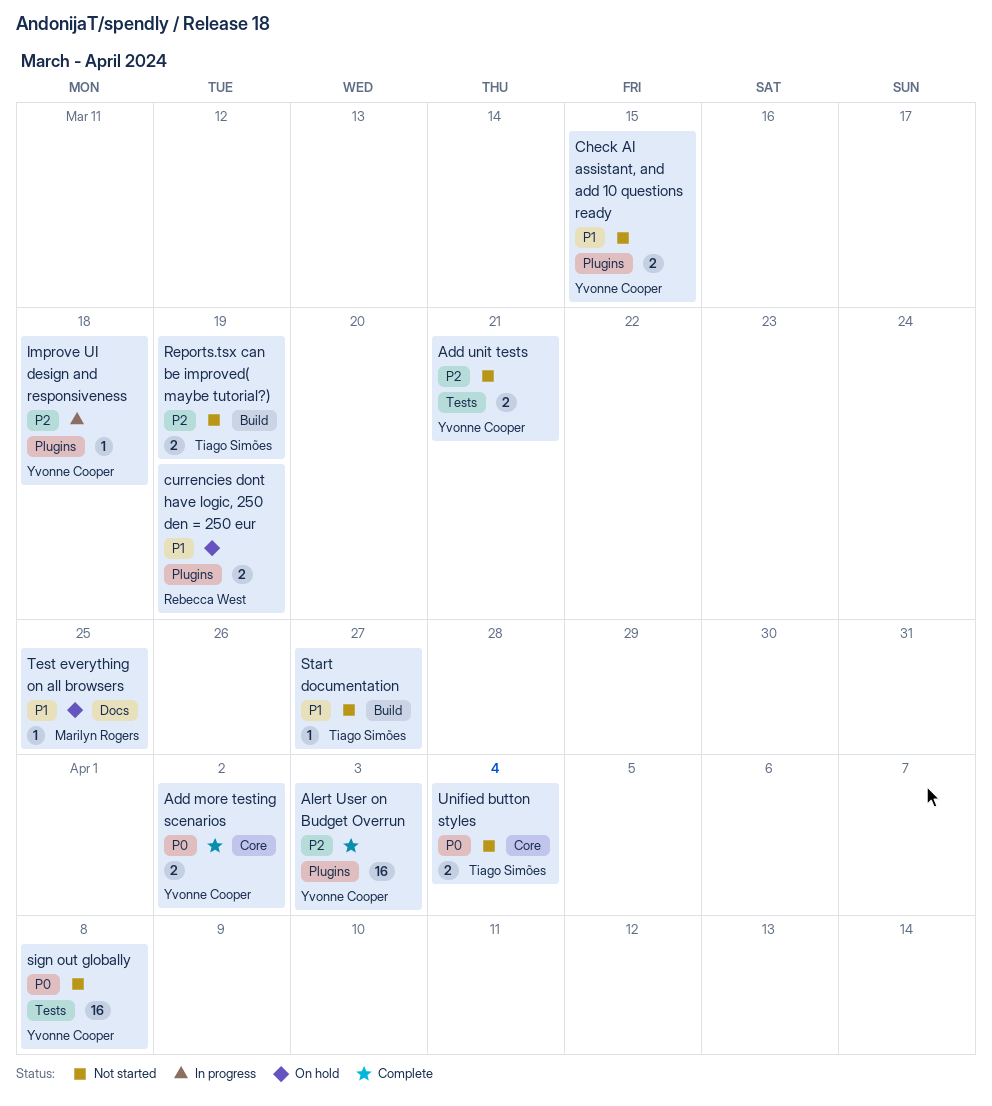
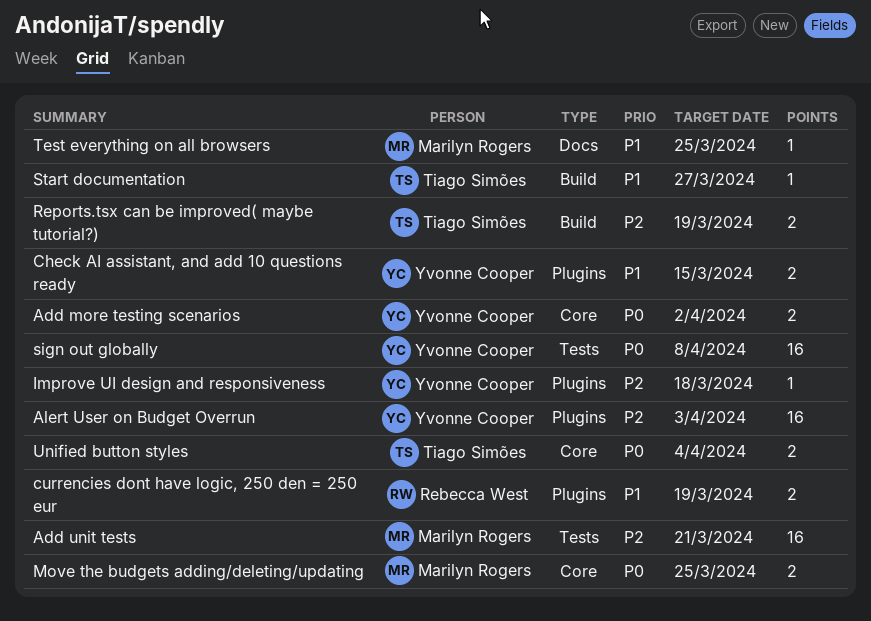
Add unit tests, owner: Yvonne Cooper -> Marilyn Rogers
Add unit tests, estimate: 2 -> 16
Move the budgets adding/deleting/updating: none -> present

